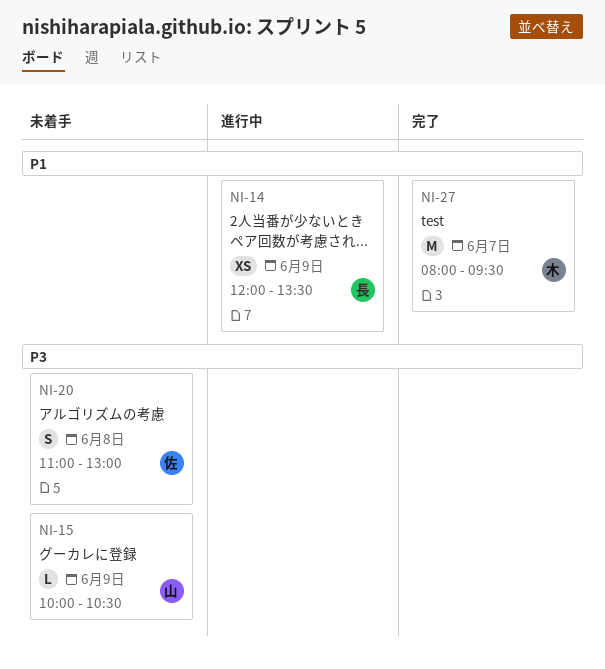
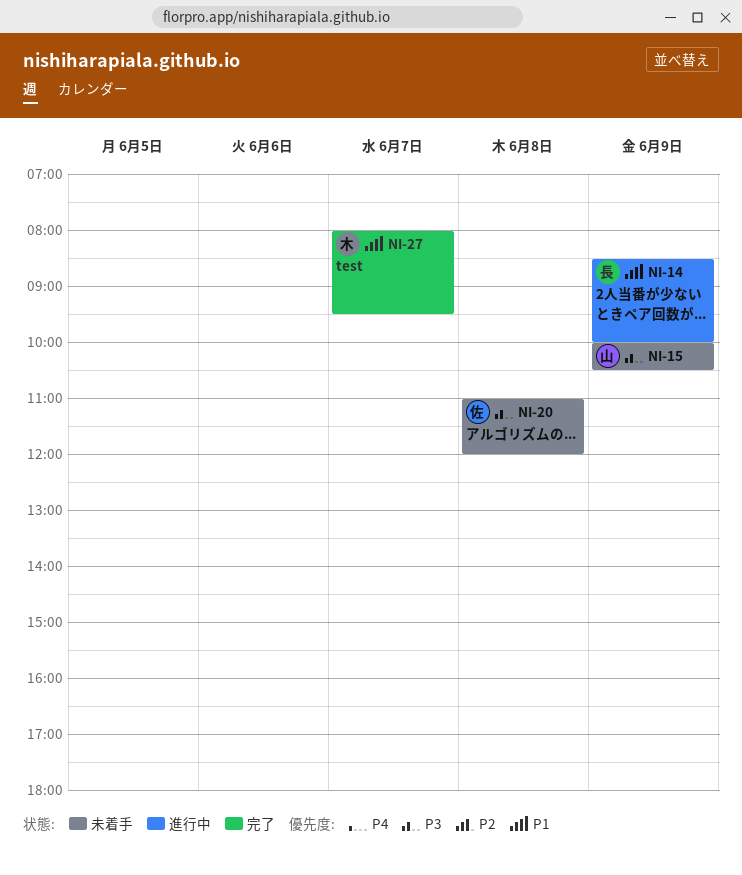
NI-14, begins: 12:00 -> 08:30
NI-14, ends: 13:30 -> 10:00
NI-20, ends: 13:00 -> 12:00

